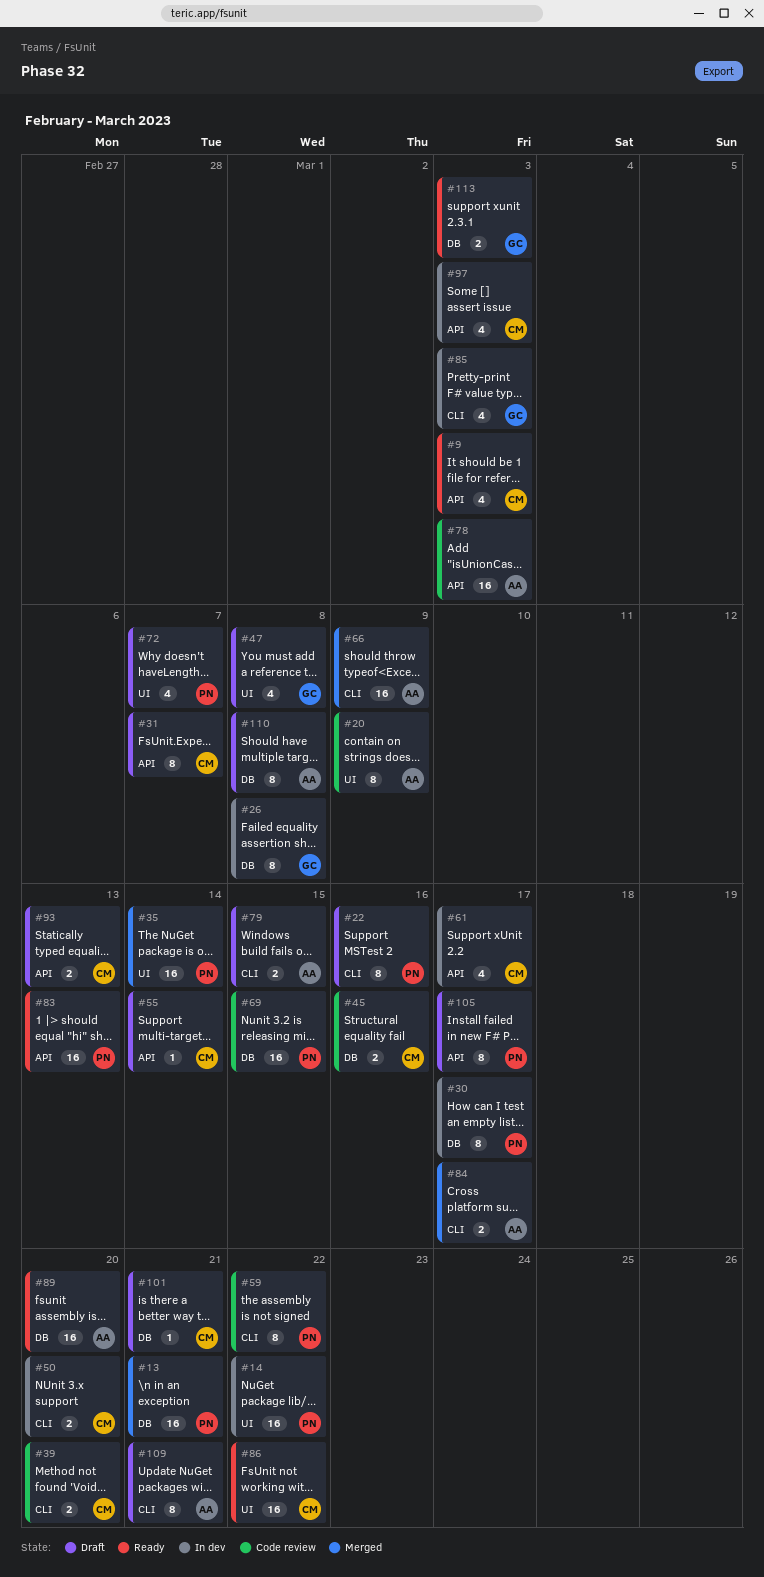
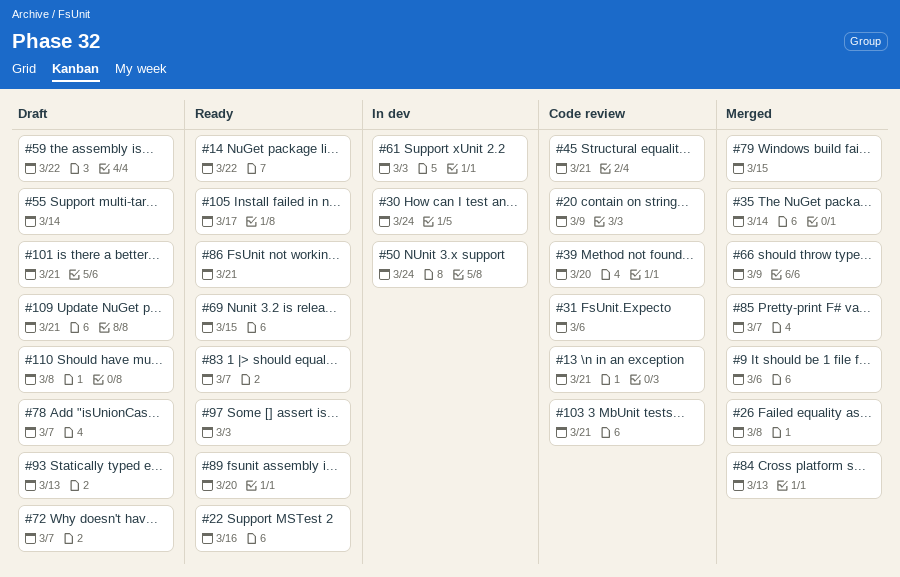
#9, status: Ready -> Merged
#9, due: Mar 3 -> Mar 6
#13, status: Merged -> Code review
#14, status: In dev -> Ready
#22, status: Draft -> Ready
#26, status: In dev -> Merged
#30, due: Mar 17 -> Mar 24
#31, status: Draft -> Code review
#31, due: Mar 7 -> Mar 6
#45, due: Mar 16 -> Mar 21
#47: present -> none
#50, due: Mar 20 -> Mar 24
#59, status: Code review -> Draft
#61, due: Mar 17 -> Mar 3
#69, status: Code review -> Ready
#78, status: Code review -> Draft
#78, due: Mar 3 -> Mar 7
#79, status: Draft -> Merged
#83, due: Mar 13 -> Mar 7
#84, due: Mar 17 -> Mar 13
#85, status: In dev -> Merged
#85, due: Mar 3 -> Mar 7
#86, due: Mar 22 -> Mar 21
#97, status: In dev -> Ready
#103: none -> present
#105, status: Draft -> Ready
#113: present -> none

